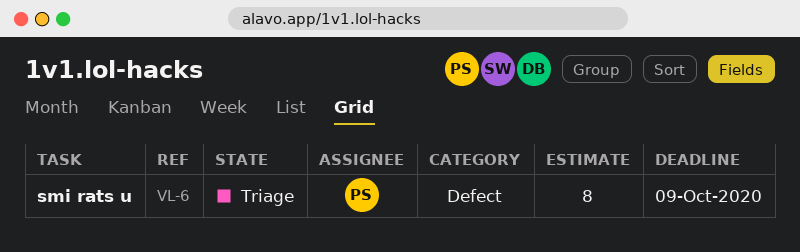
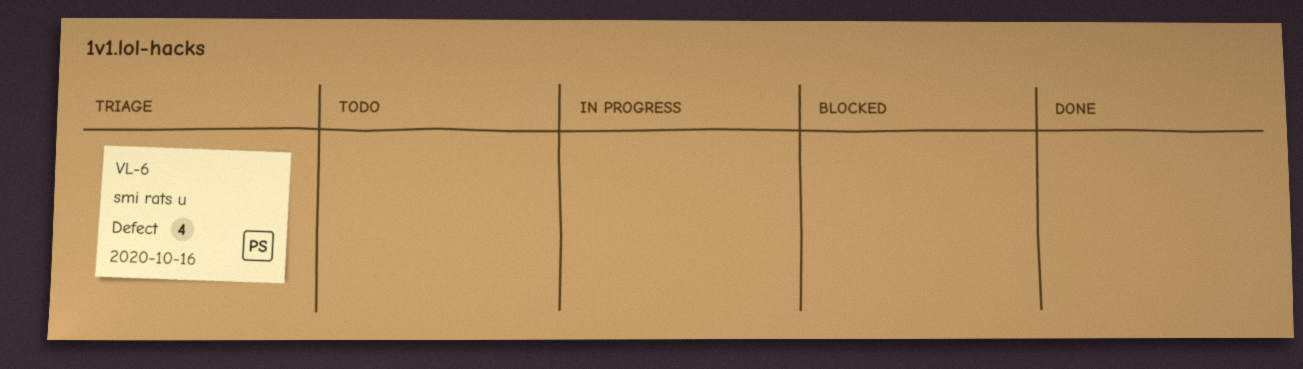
VL-6, estimate: 8 -> 4
VL-6, due: Oct 9 -> Oct 16

